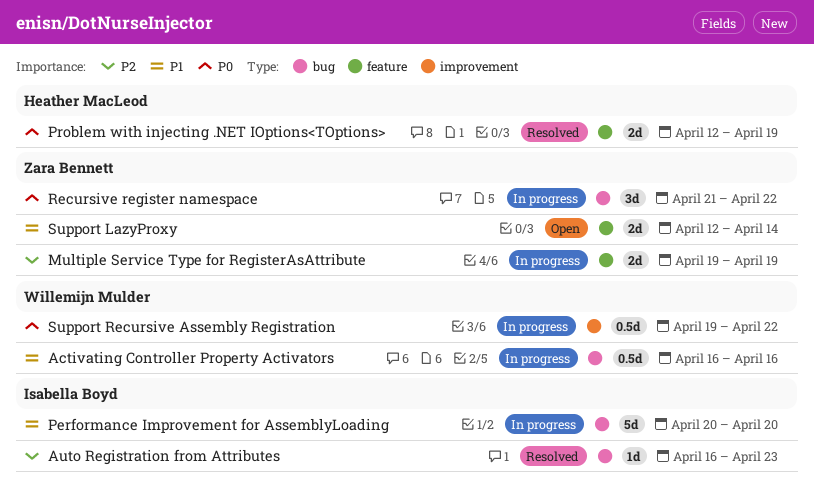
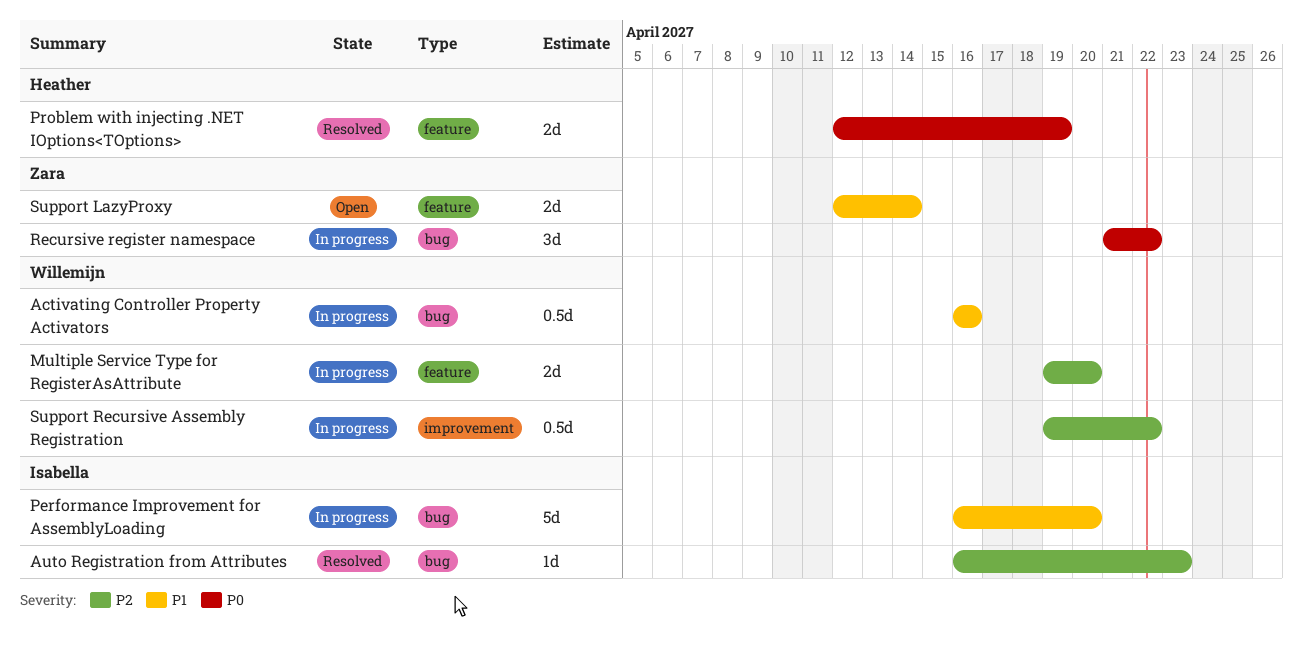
Multiple Service Type for RegisterAsAttribute, owner: Zara Bennett -> Willemijn Mulder
Multiple Service Type for RegisterAsAttribute, due: Apr 19 -> Apr 20
Performance Improvement for AssemblyLoading, start: Apr 20 -> Apr 16
Support Recursive Assembly Registration, priority: P0 -> P2

